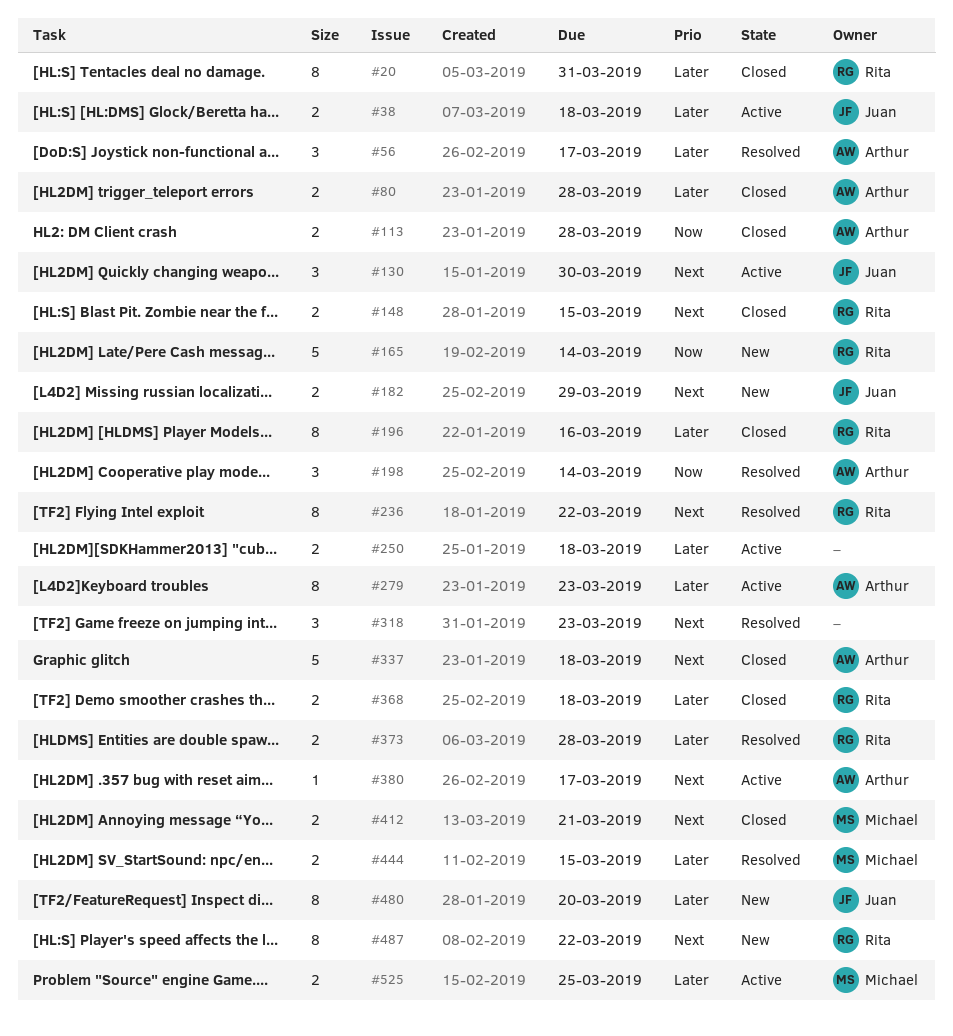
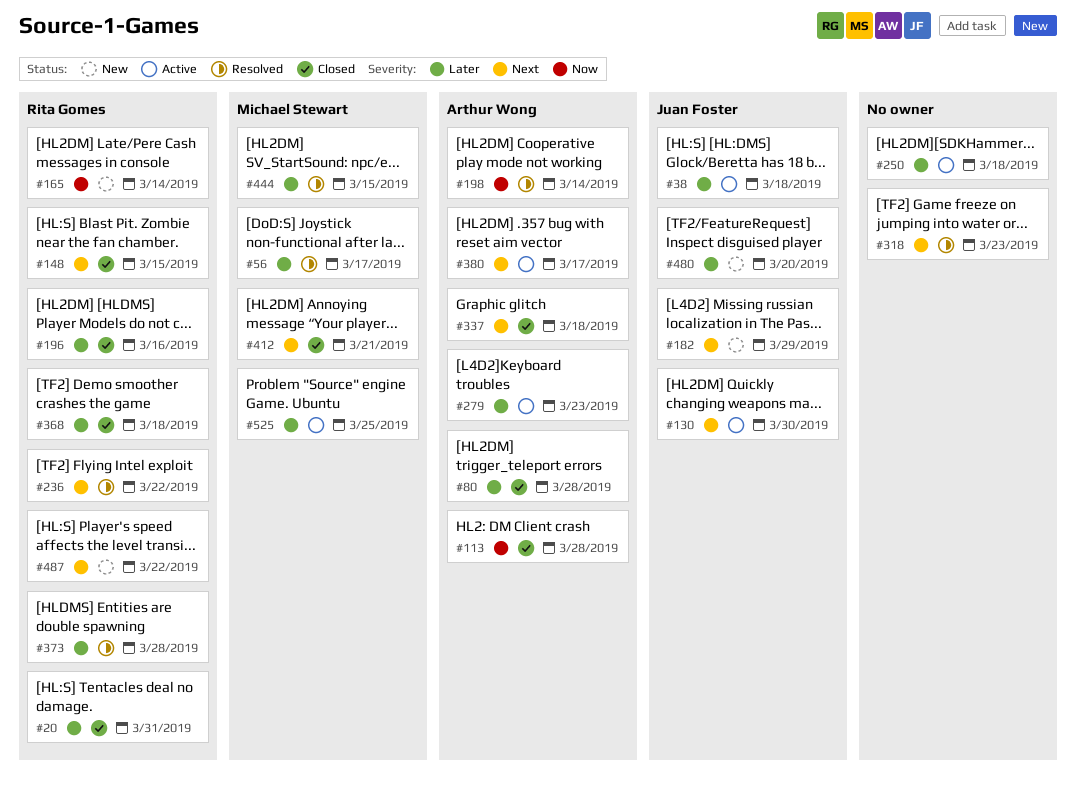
#56, owner: Arthur Wong -> Michael Stewart

